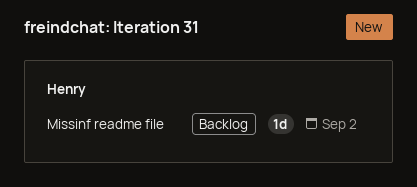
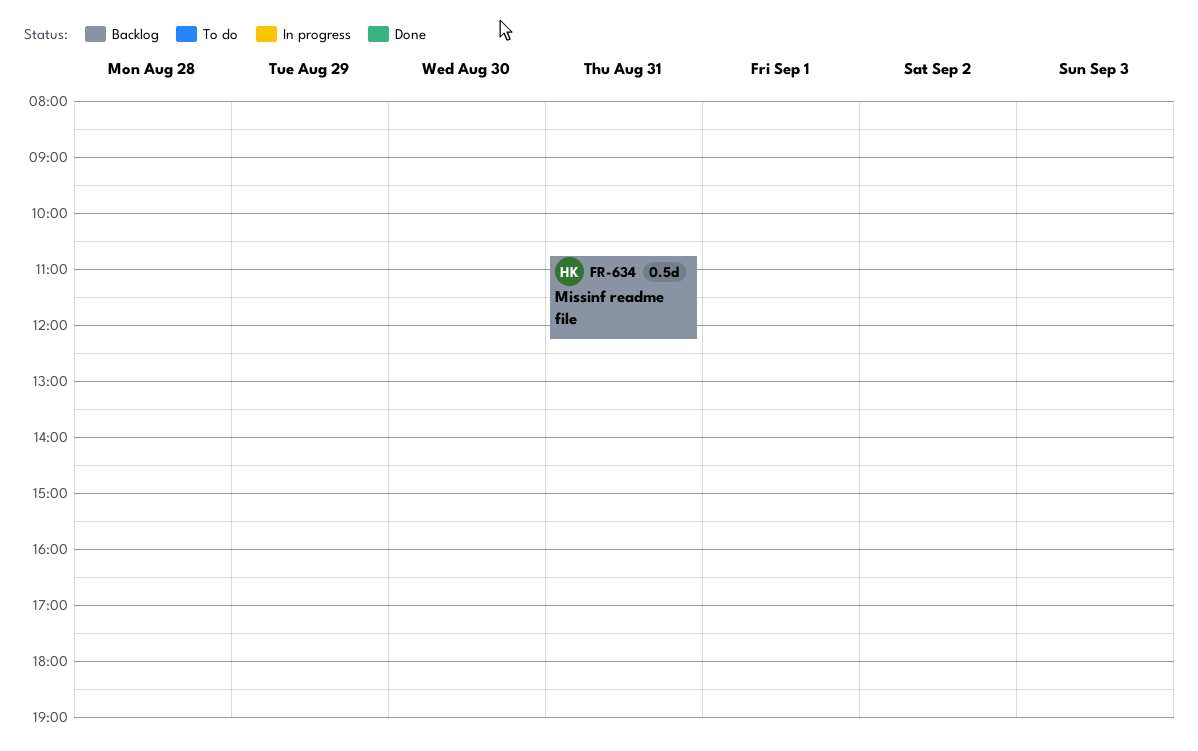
Missinf readme file, estimate: 1d -> 0.5d
Missinf readme file, day: Sep 2 -> Aug 31

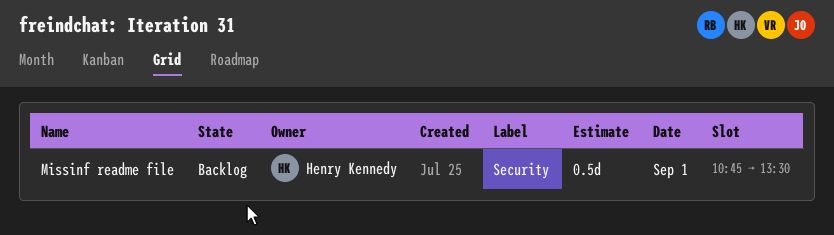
Missinf readme file, day: Aug 31 -> Sep 1
Missinf readme file, ends: 12:15 -> 13:30

